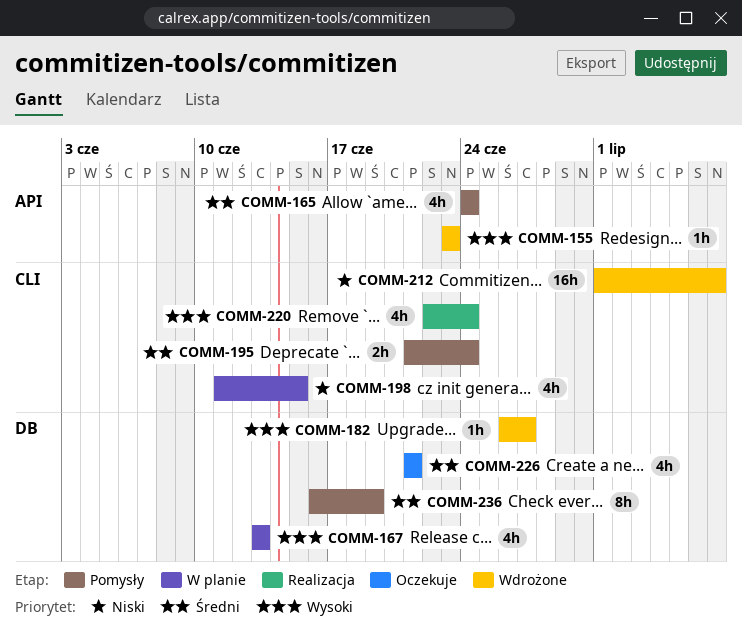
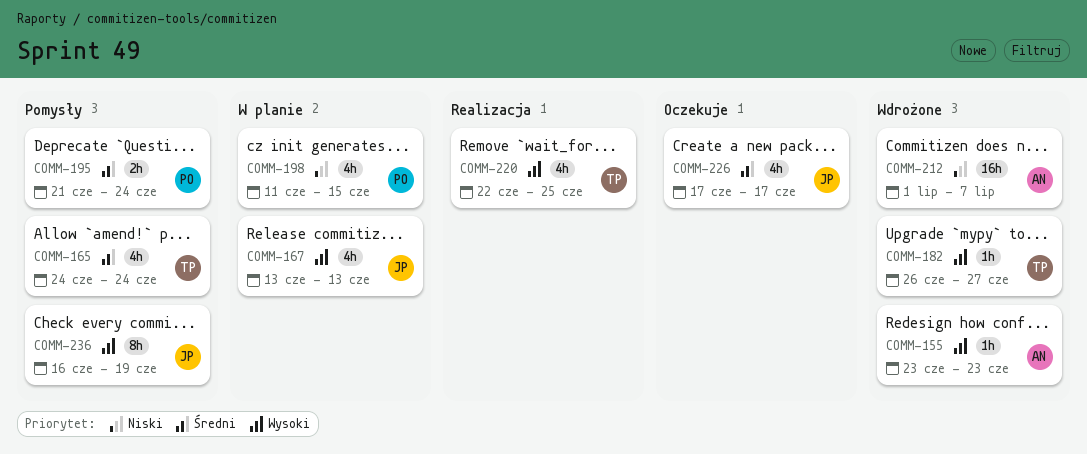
COMM-220, due: Jun 24 -> Jun 25
COMM-226, start: Jun 21 -> Jun 17
COMM-226, due: Jun 21 -> Jun 17
COMM-236, priority: Średni -> Wysoki

